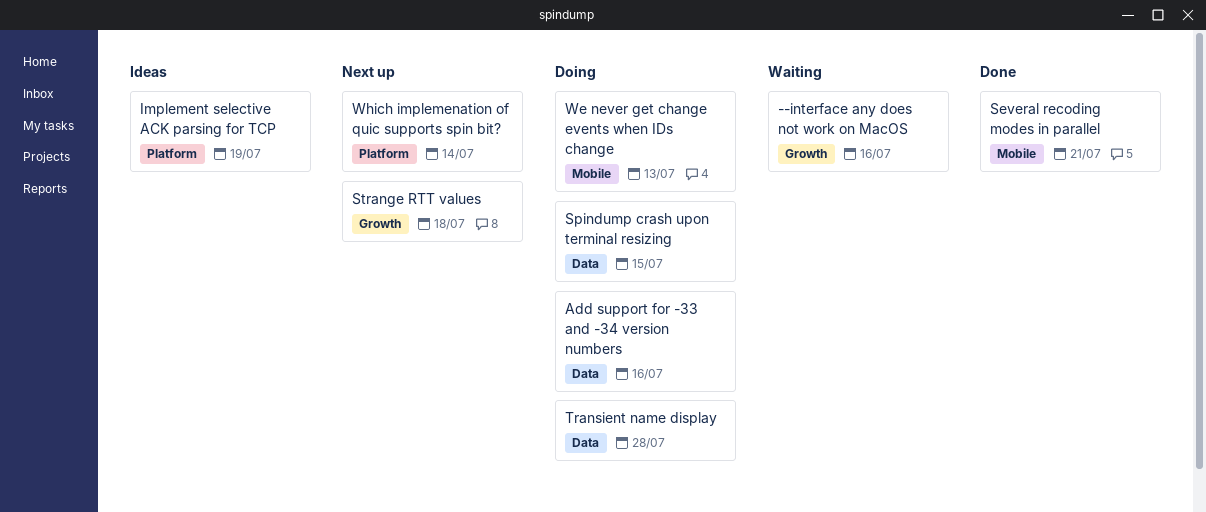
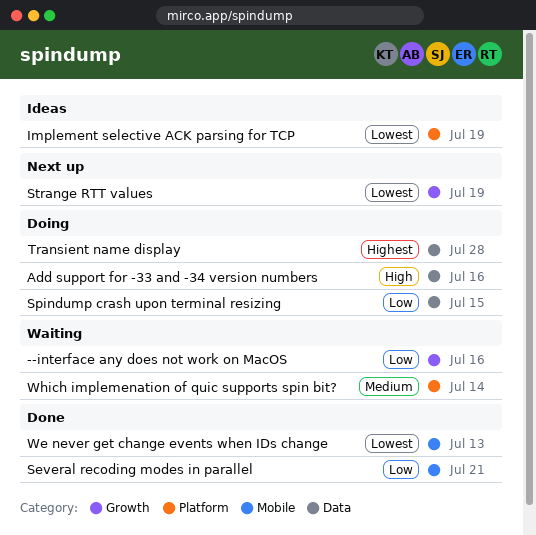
Strange RTT values, due: Jul 18 -> Jul 19
We never get change events when IDs change, status: Doing -> Done
Which implemenation of quic supports spin bit?, status: Next up -> Waiting

